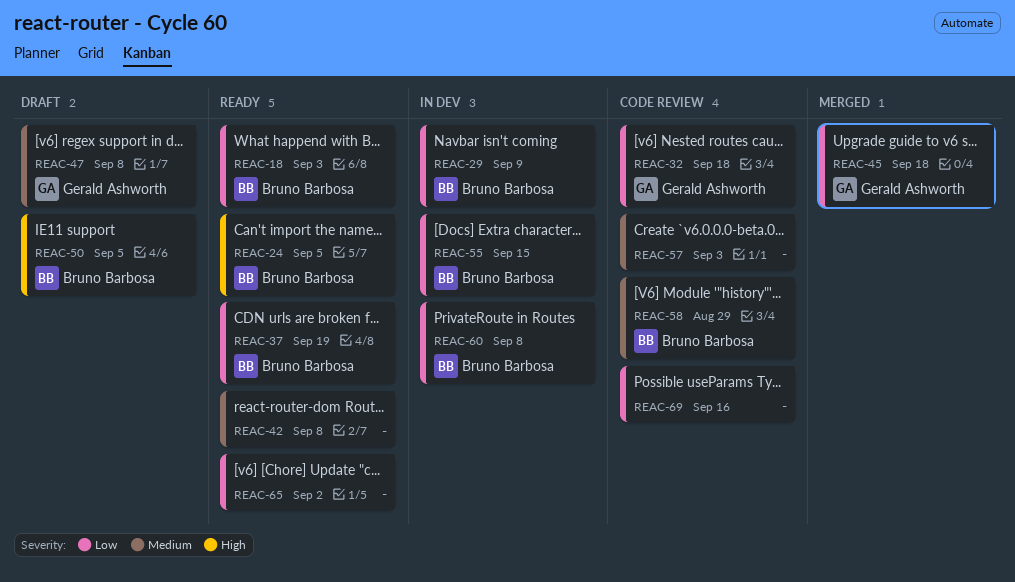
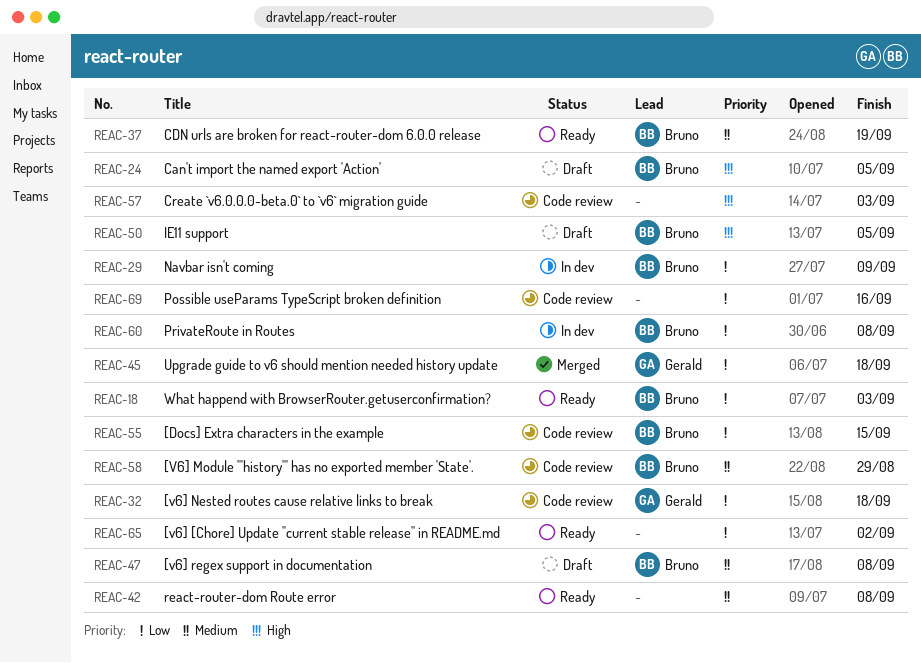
REAC-24, status: Ready -> Draft
REAC-37, priority: Low -> Medium
REAC-47, owner: Gerald Ashworth -> Bruno Barbosa
REAC-55, status: In dev -> Code review
REAC-57, priority: Medium -> High

